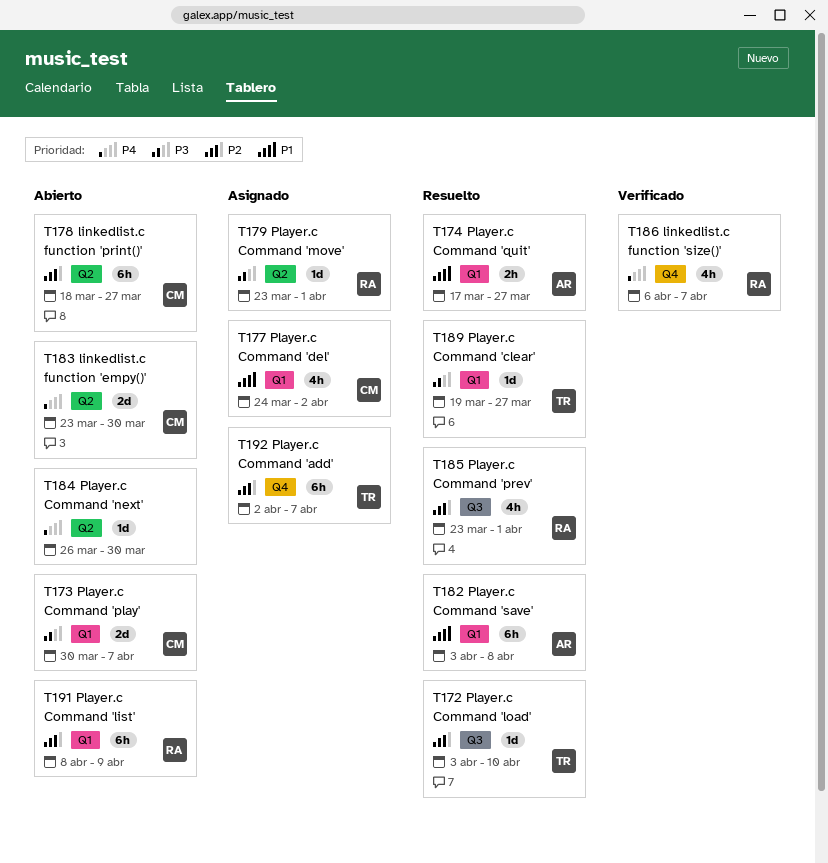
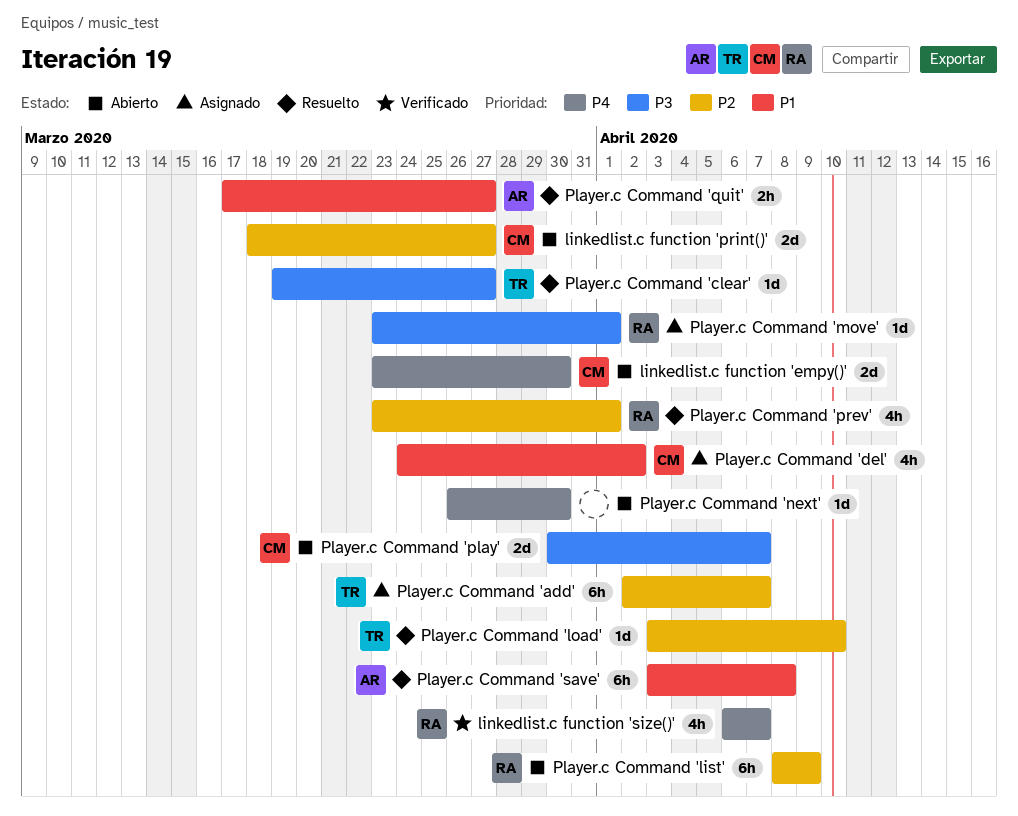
linkedlist.c function 'print()', estimate: 6h -> 2d

